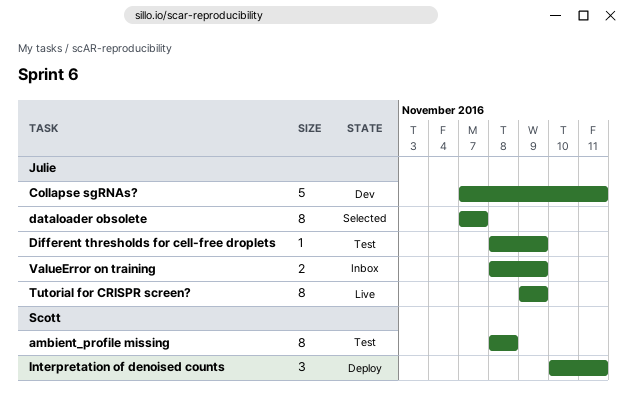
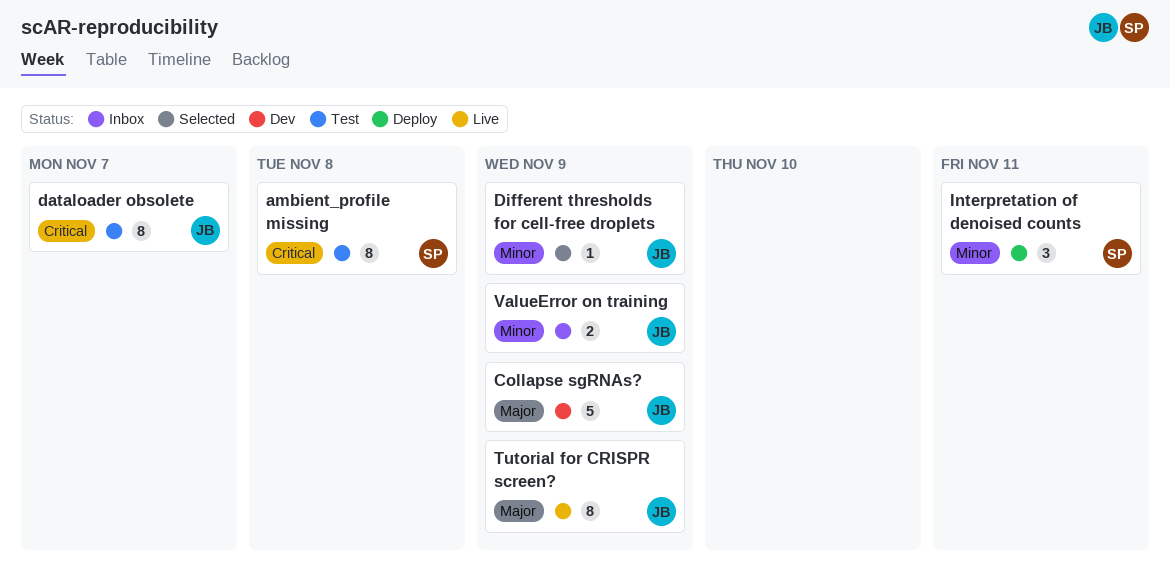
Collapse sgRNAs?, due: Nov 11 -> Nov 9
dataloader obsolete, status: Selected -> Test
Different thresholds for cell-free droplets, status: Test -> Selected

